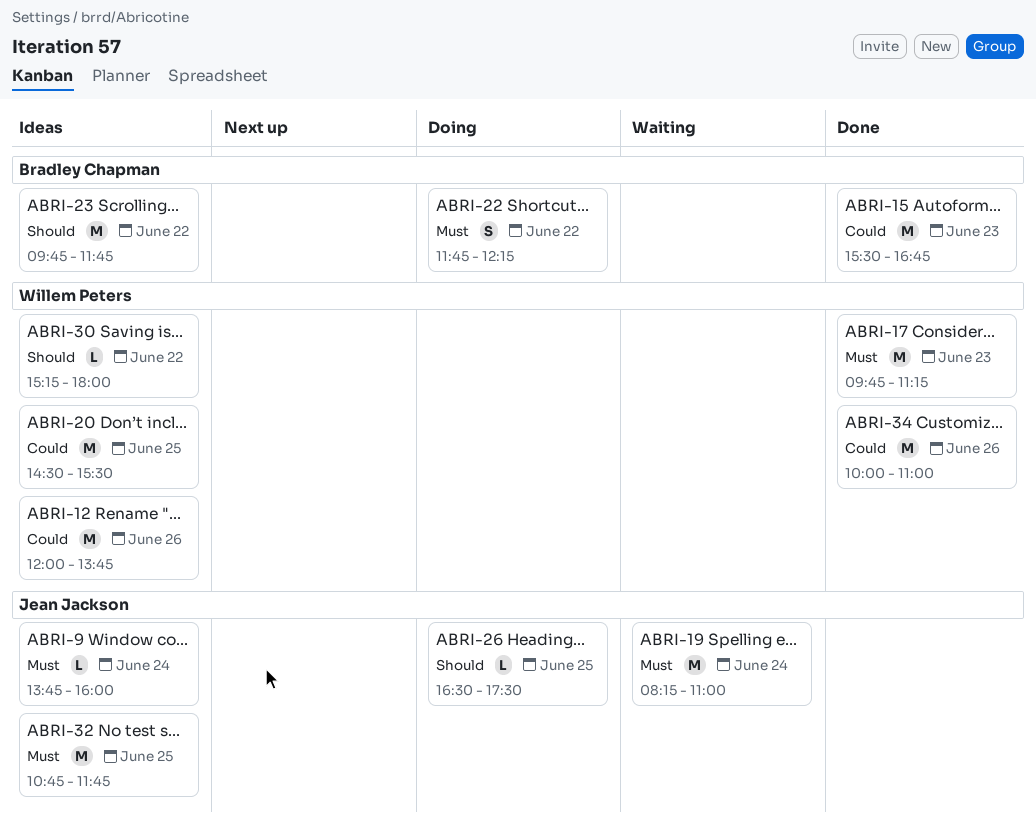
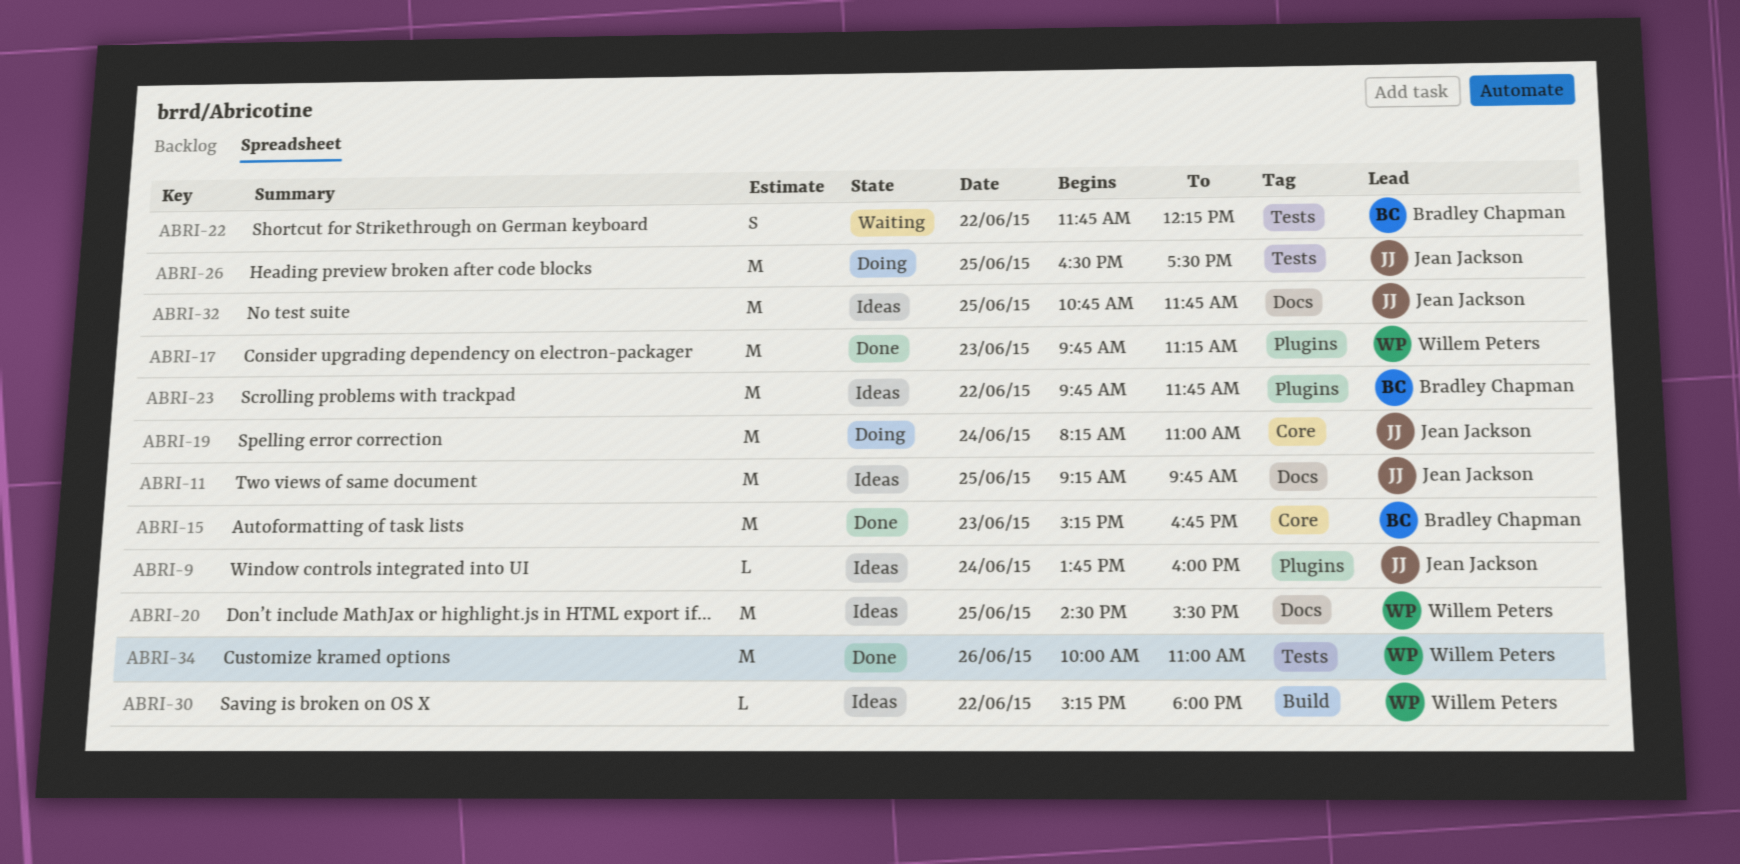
ABRI-11: none -> present
ABRI-12: present -> none
ABRI-15, begins: 15:30 -> 15:15
ABRI-19, status: Waiting -> Doing
ABRI-22, status: Doing -> Waiting
ABRI-26, estimate: L -> M

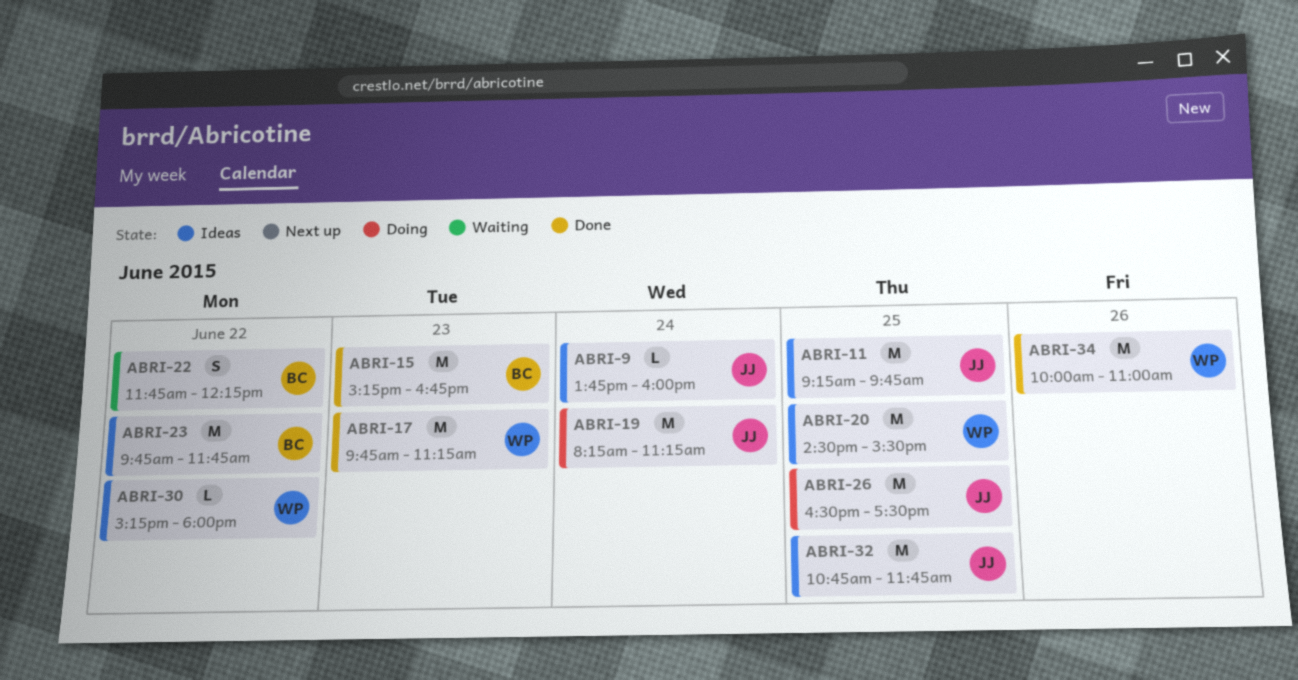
ABRI-19, ends: 11:00 -> 11:15

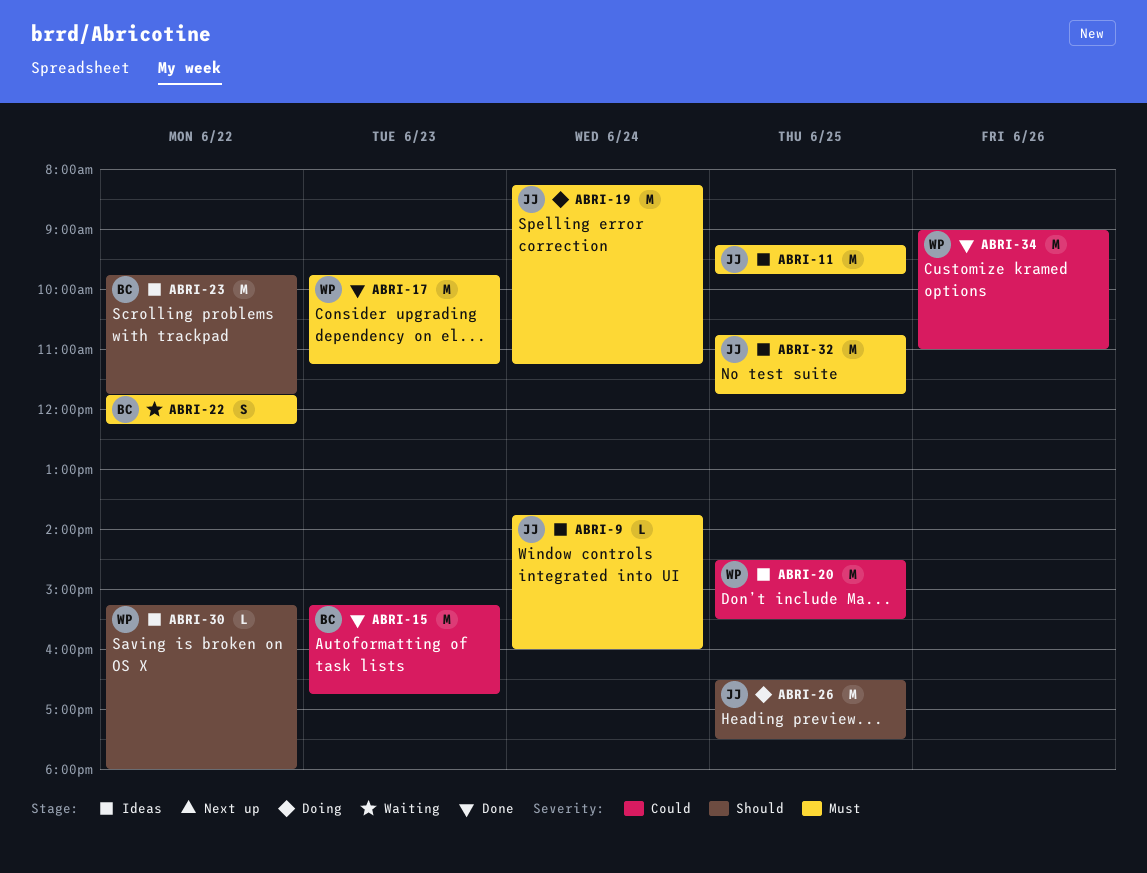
ABRI-34, begins: 10:00 -> 09:00

